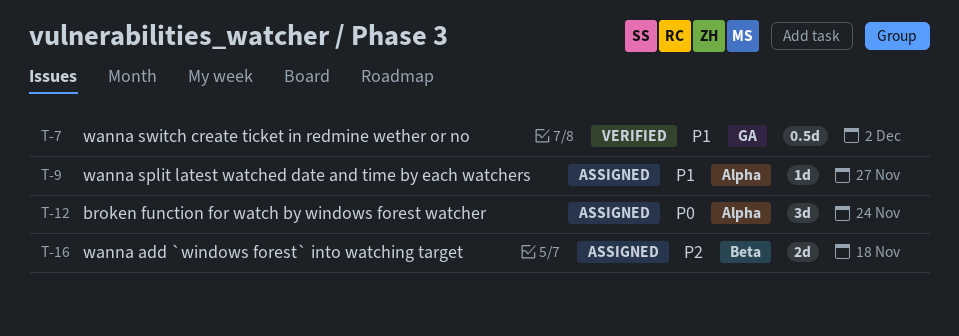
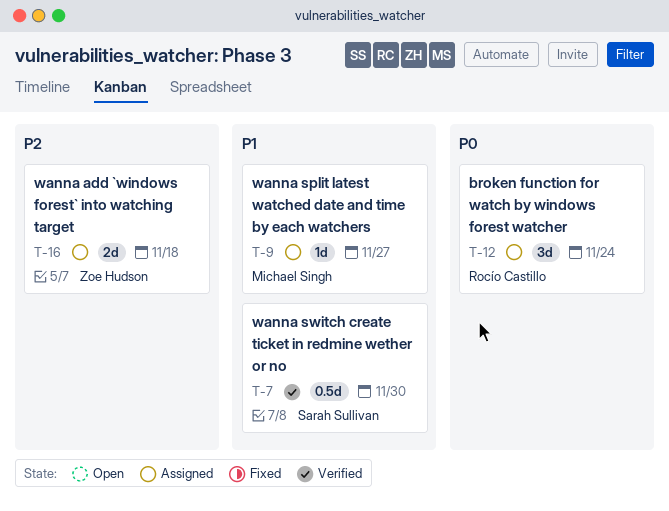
T-7, due: Dec 2 -> Nov 30

